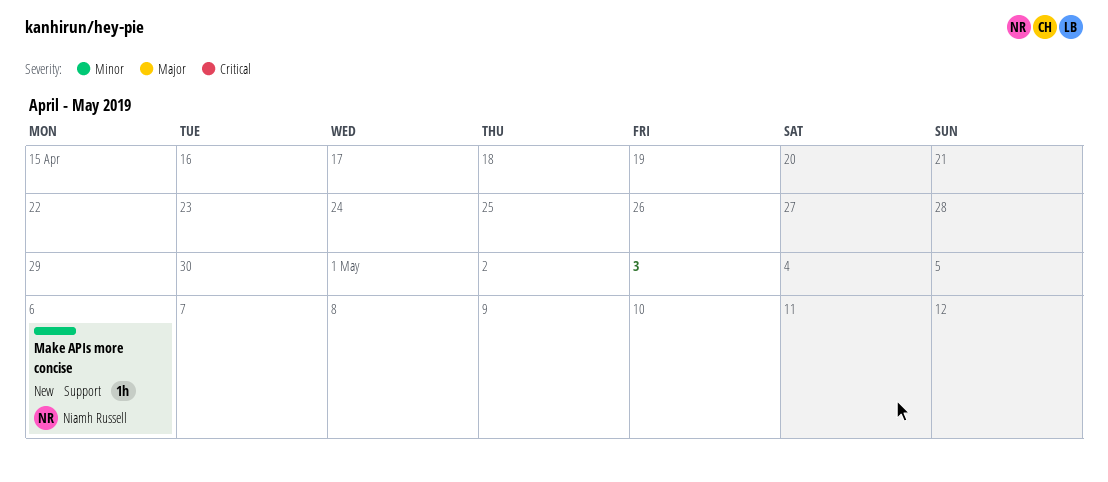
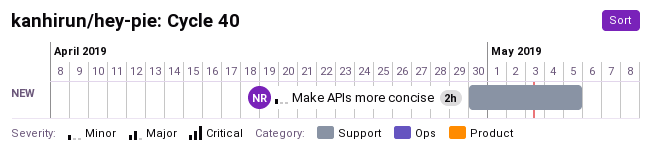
Make APIs more concise, estimate: 1h -> 2h
Make APIs more concise, due: May 6 -> May 5

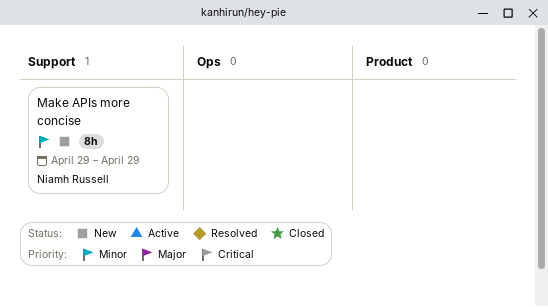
Make APIs more concise, estimate: 2h -> 8h
Make APIs more concise, start: Apr 30 -> Apr 29
Make APIs more concise, due: May 5 -> Apr 29

